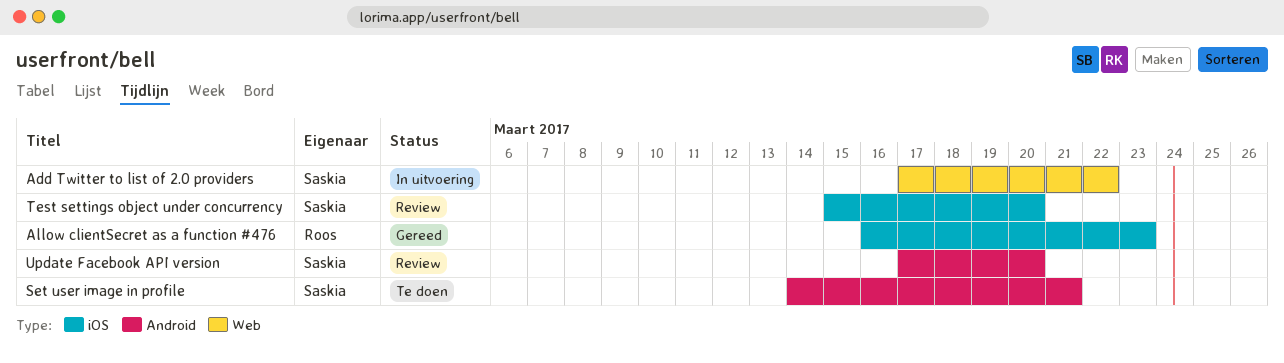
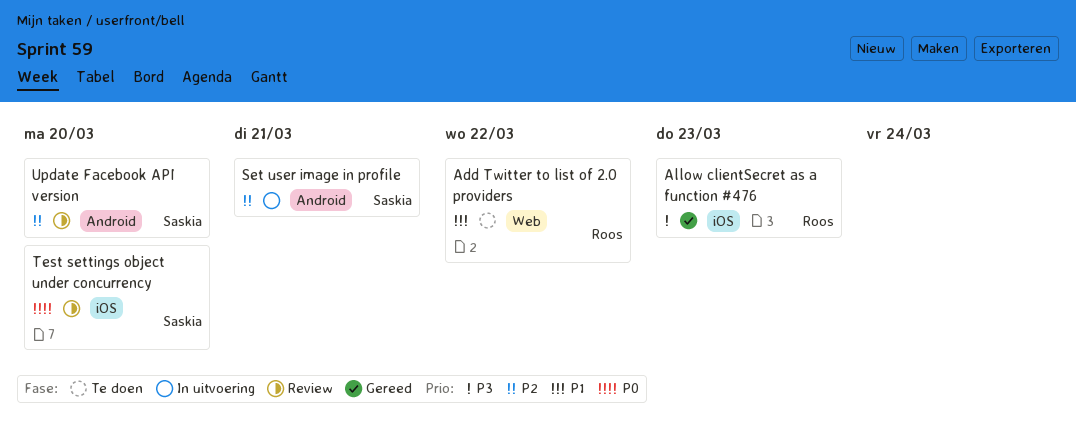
Add Twitter to list of 2.0 providers, status: In uitvoering -> Te doen
Add Twitter to list of 2.0 providers, owner: Saskia -> Roos
Set user image in profile, status: Te doen -> In uitvoering

